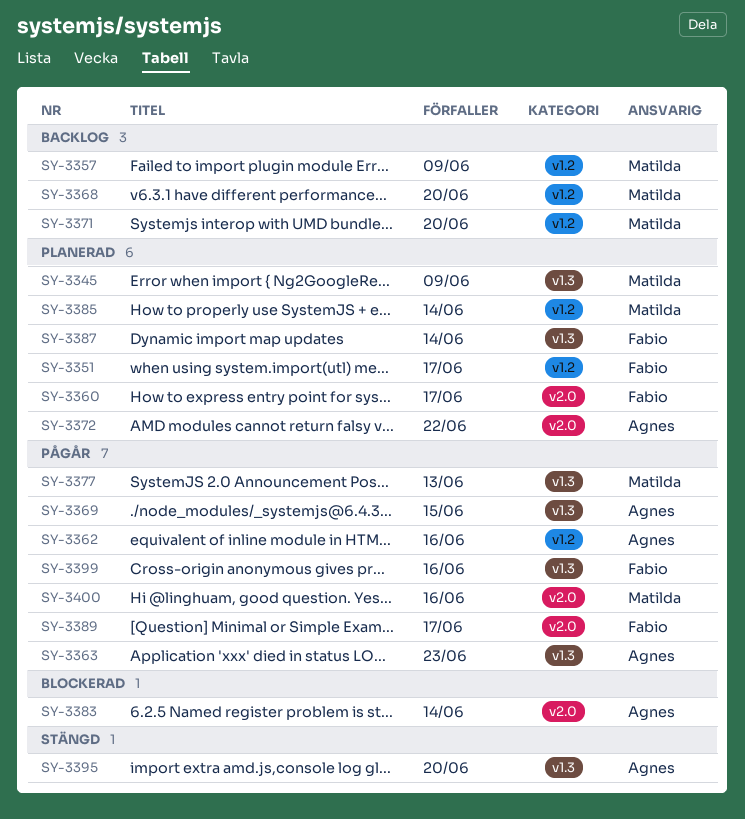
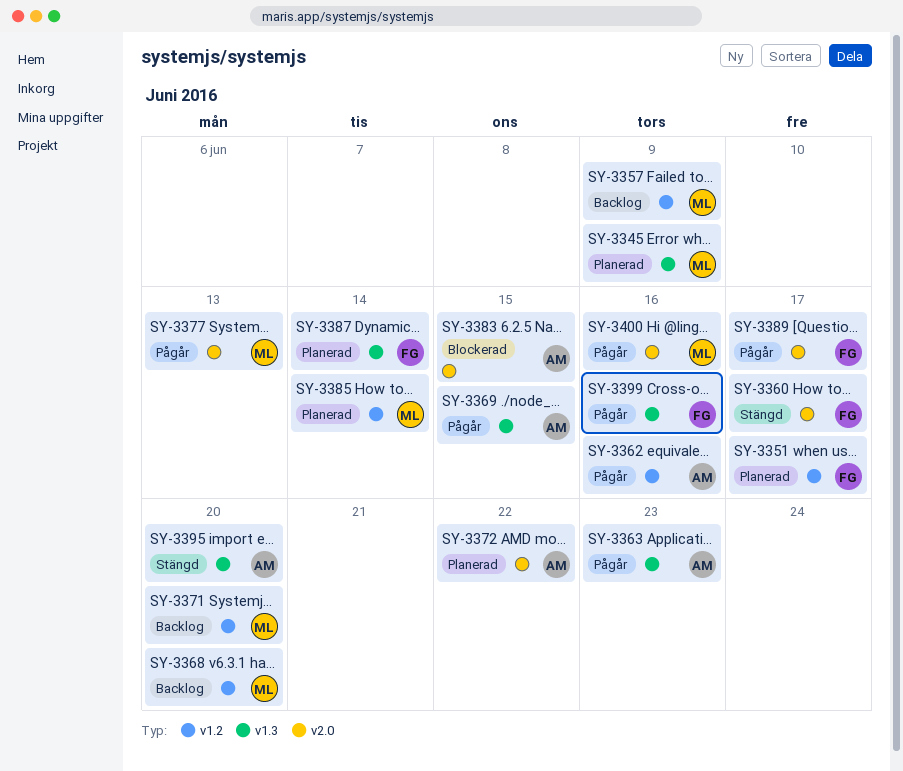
SY-3360, status: Planerad -> Stängd
SY-3377, label: v1.3 -> v2.0
SY-3383, due: Jun 14 -> Jun 15

